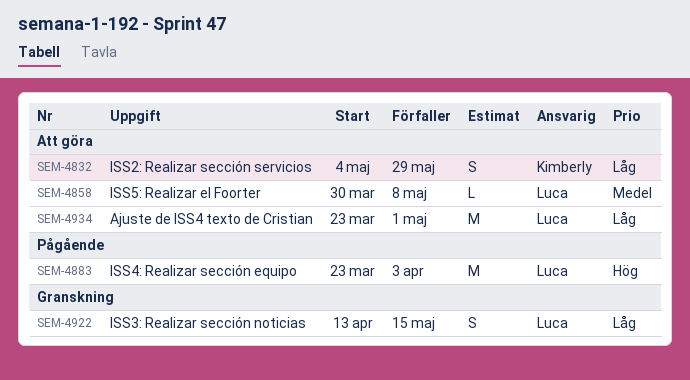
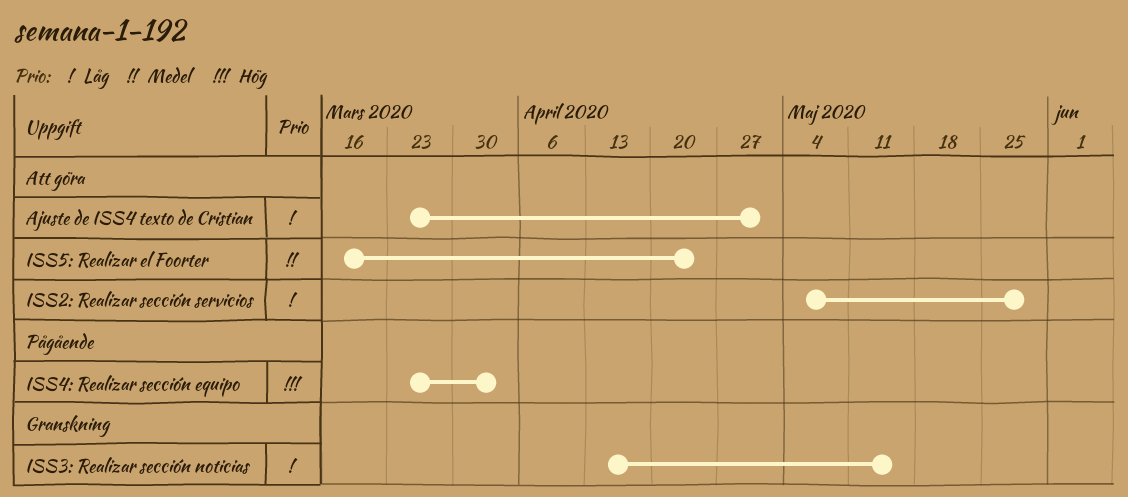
ISS5: Realizar el Foorter, start: Mar 30 -> Mar 16
ISS5: Realizar el Foorter, due: May 8 -> Apr 24

